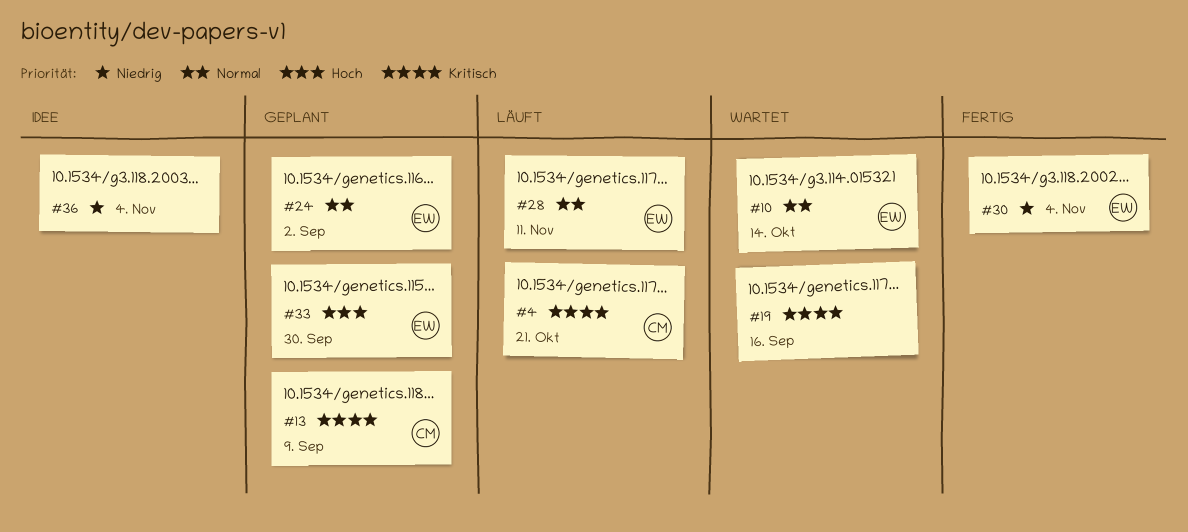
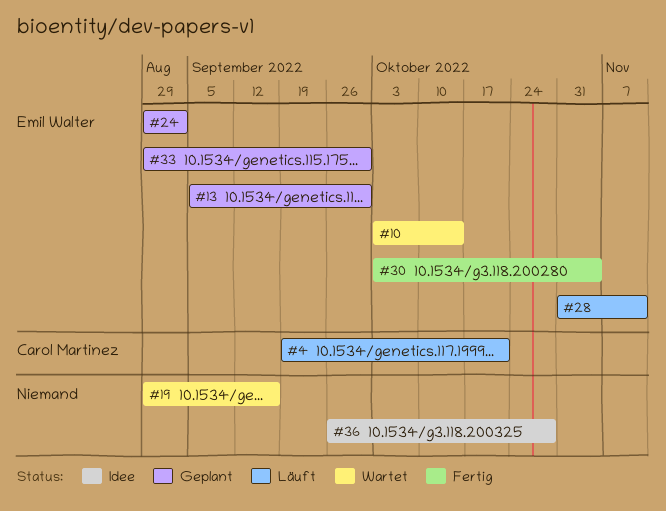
#13, owner: Carol Martinez -> Emil Walter
#13, due: Sep 9 -> Sep 30
#36, due: Nov 4 -> Oct 28

